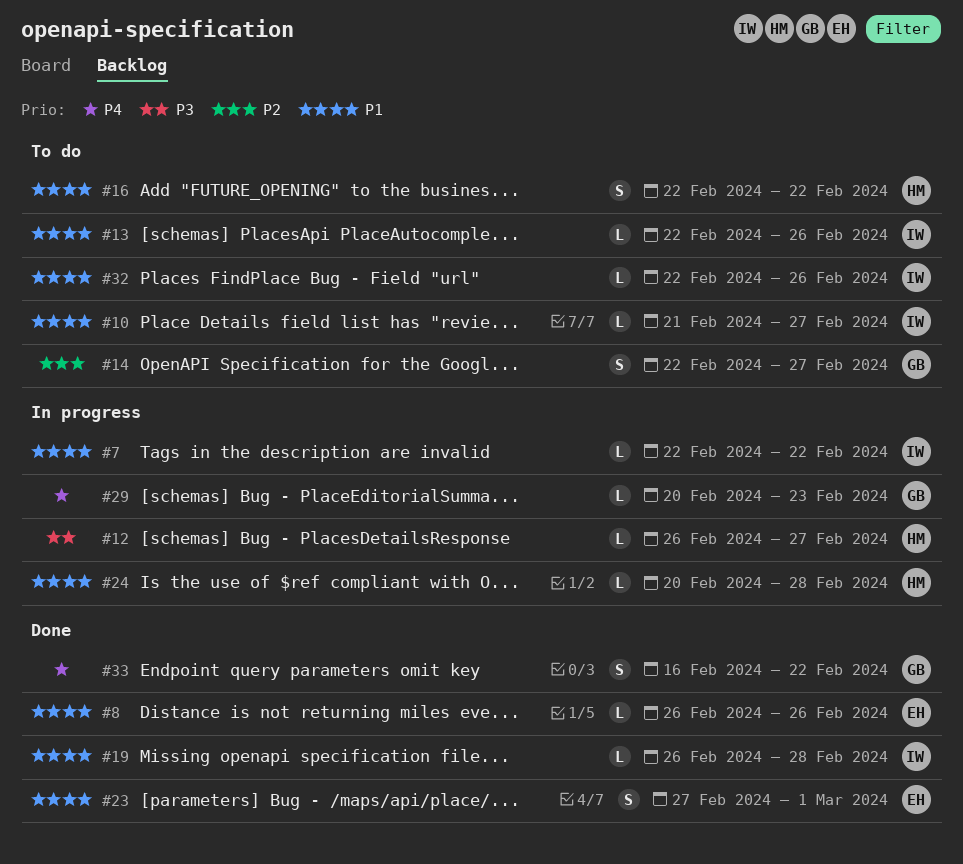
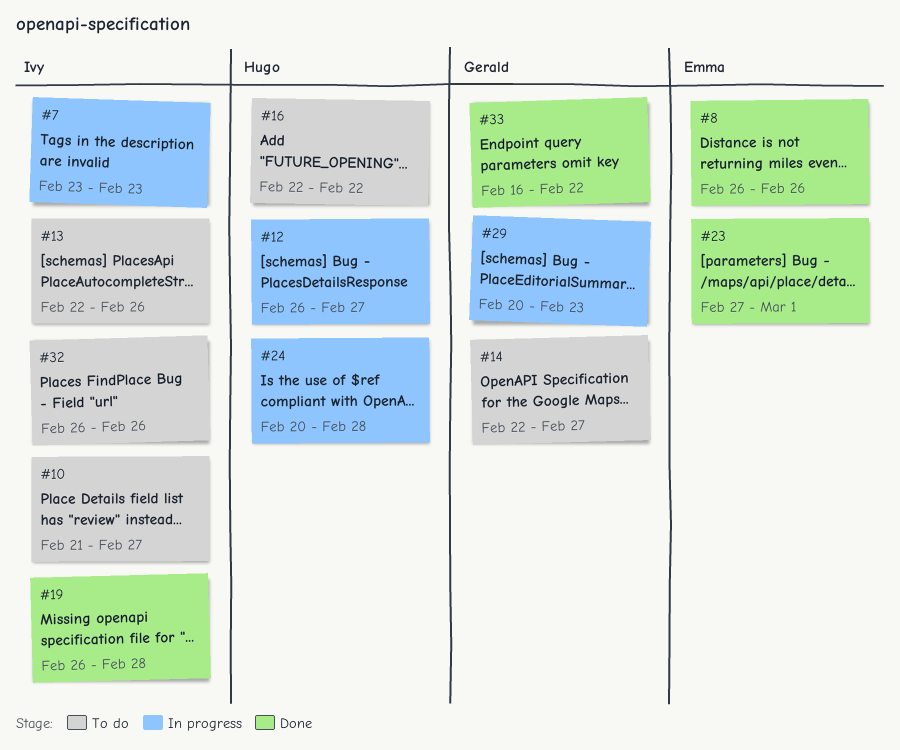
#7, start: Feb 22 -> Feb 23
#7, due: Feb 22 -> Feb 23
#32, start: Feb 22 -> Feb 26

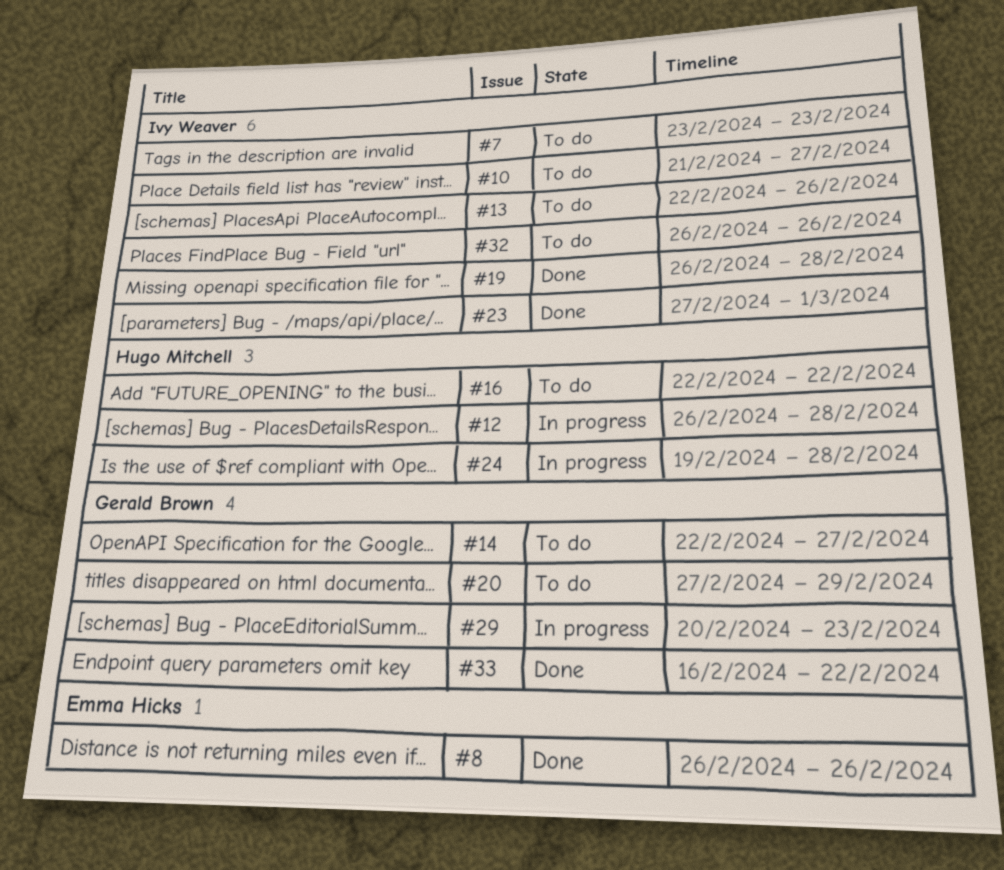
#7, status: In progress -> To do
#12, due: Feb 27 -> Feb 28
#20: none -> present
#23, owner: Emma Hicks -> Ivy Weaver
#24, start: Feb 20 -> Feb 19

